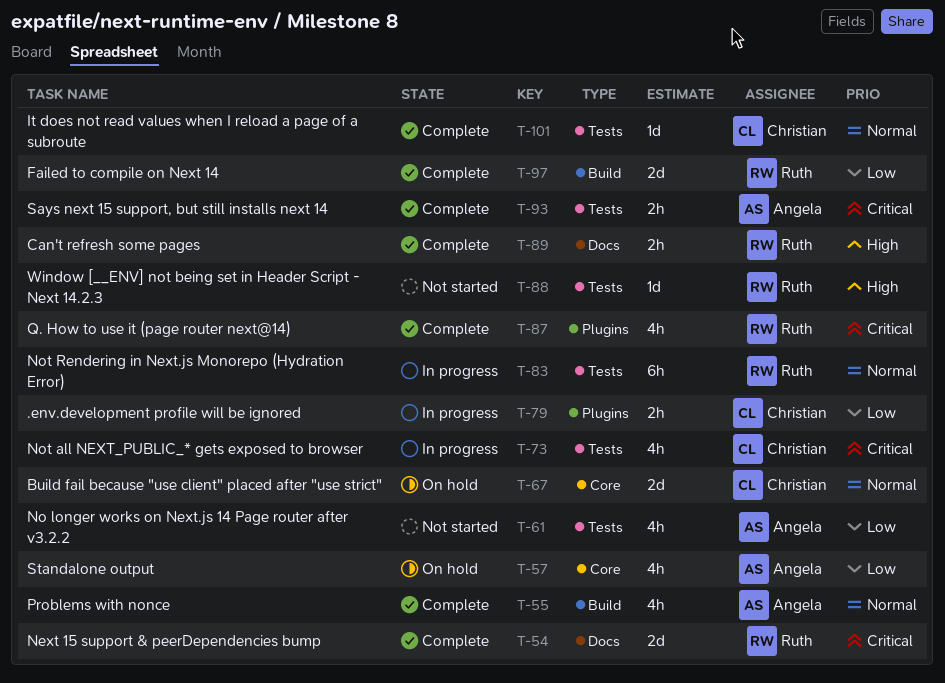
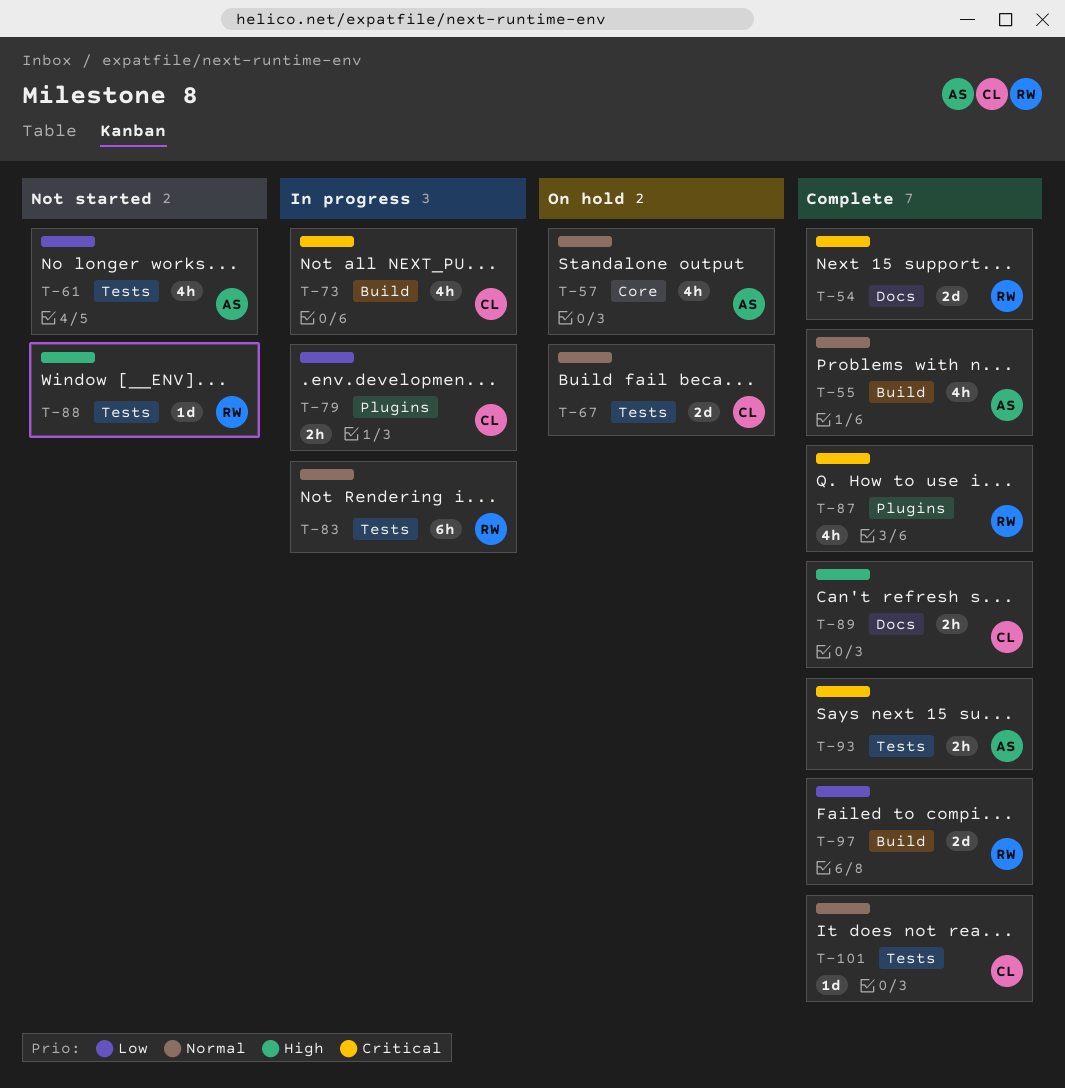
T-57, priority: Low -> Normal
T-67, label: Core -> Tests
T-73, label: Tests -> Build
T-89, owner: Ruth -> Christian

